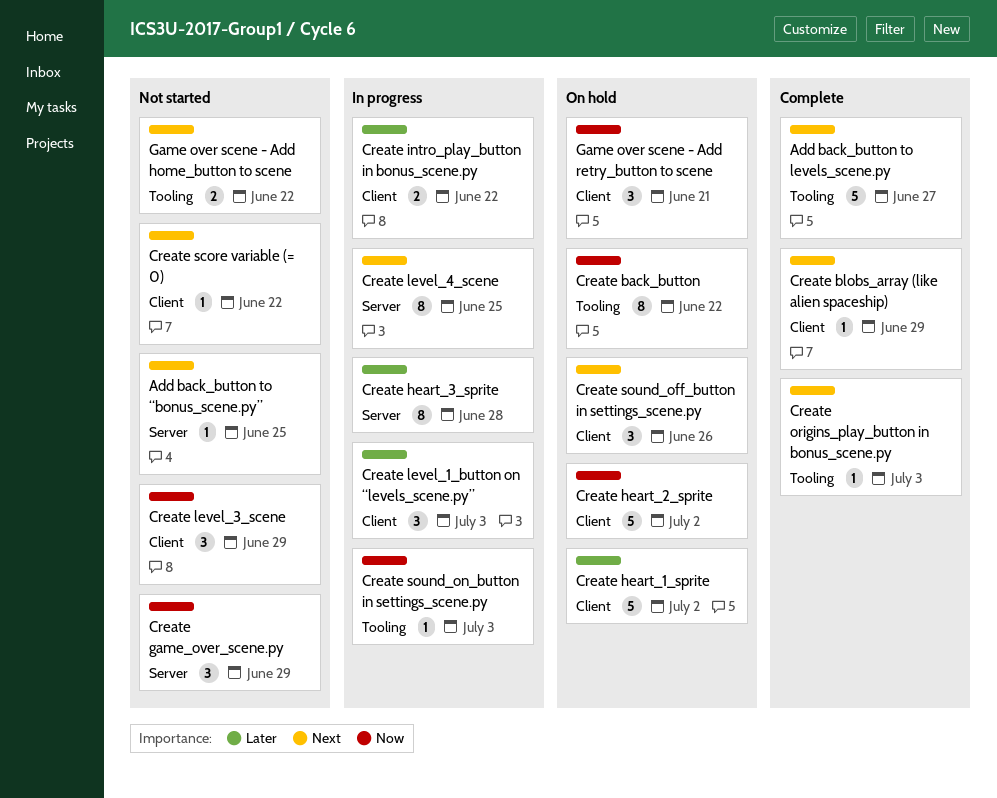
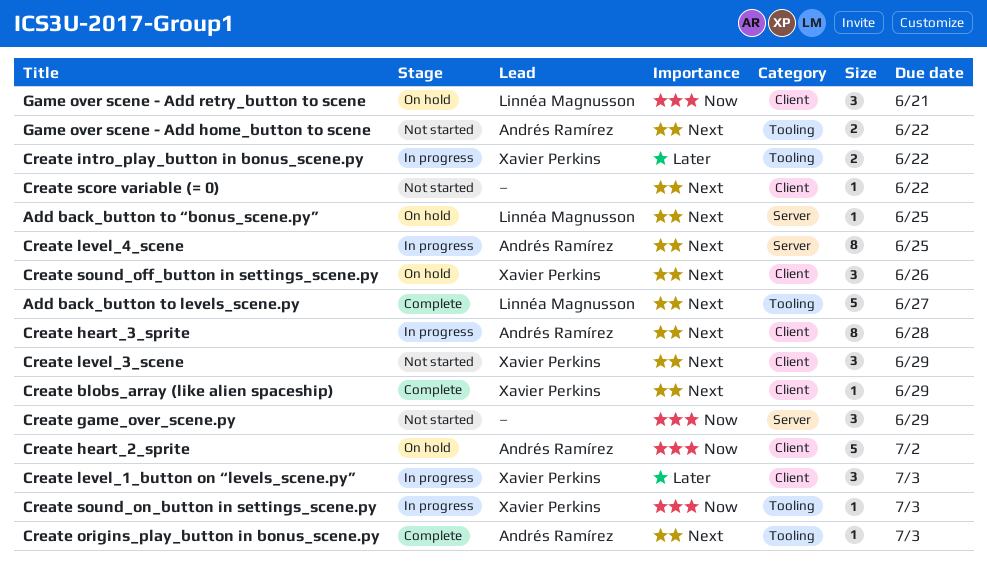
Add back_button to “bonus_scene.py”, status: Not started -> On hold
Create back_button: present -> none
Create heart_1_sprite: present -> none
Create heart_3_sprite, priority: Later -> Next
Create heart_3_sprite, label: Server -> Client
Create intro_play_button in bonus_scene.py, label: Client -> Tooling
Create level_3_scene, priority: Now -> Next

